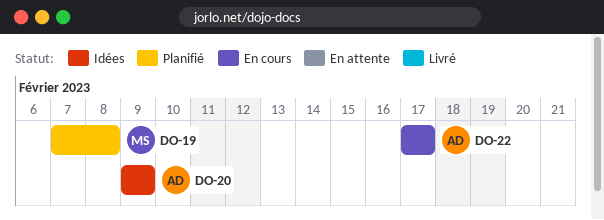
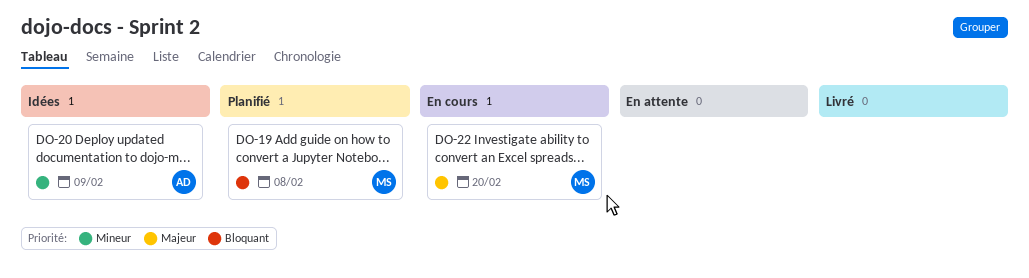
DO-22, owner: AD -> MS
DO-22, due: Feb 17 -> Feb 20

